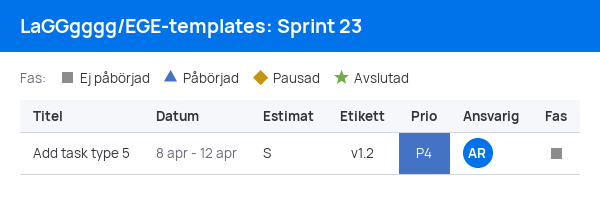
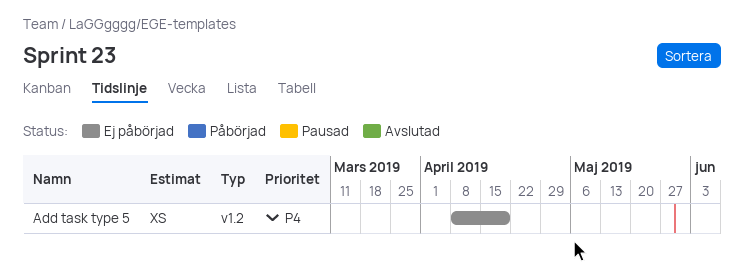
Add task type 5, estimate: S -> XS
Add task type 5, due: Apr 12 -> Apr 19

